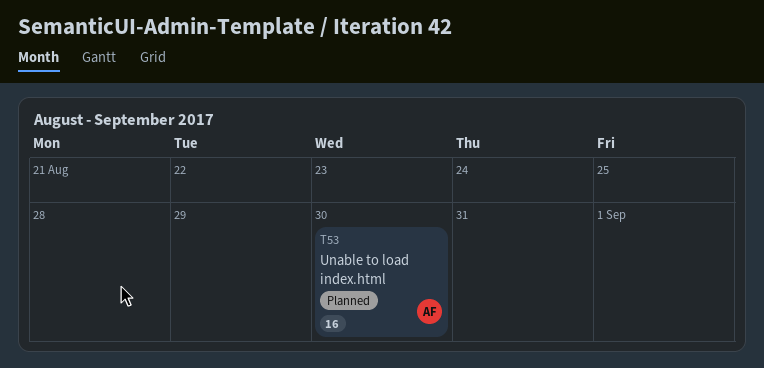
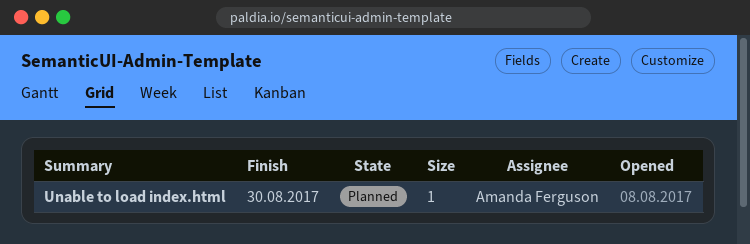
Unable to load index.html, estimate: 16 -> 1

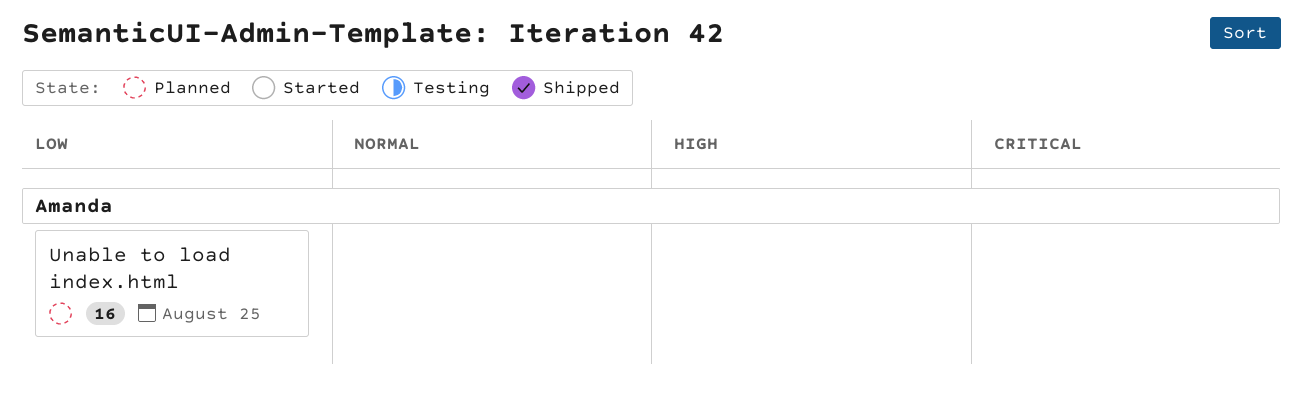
Unable to load index.html, estimate: 1 -> 16
Unable to load index.html, due: Aug 30 -> Aug 25

